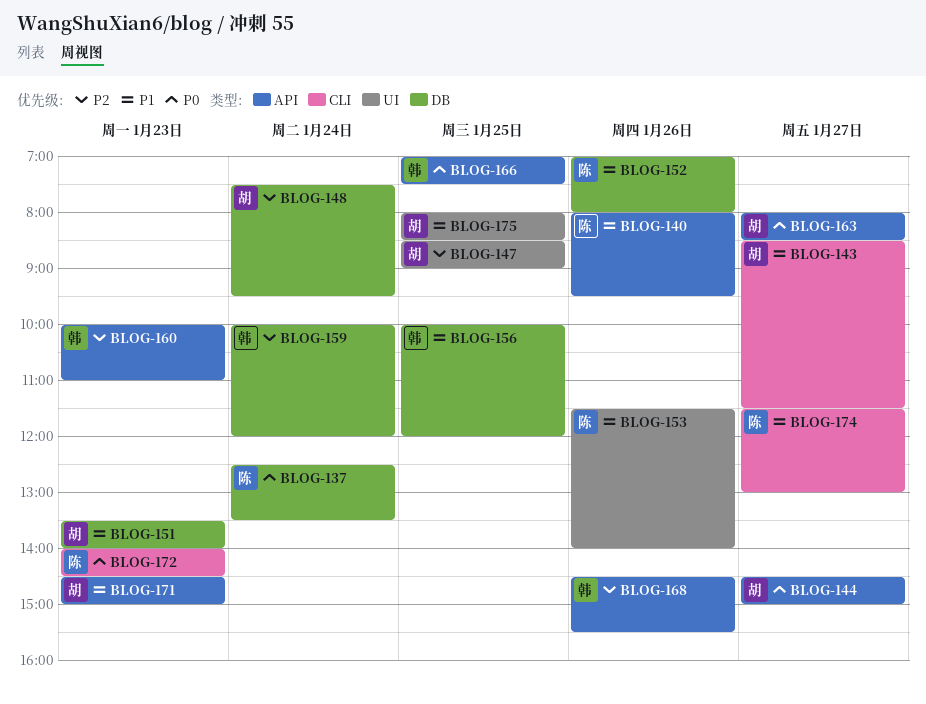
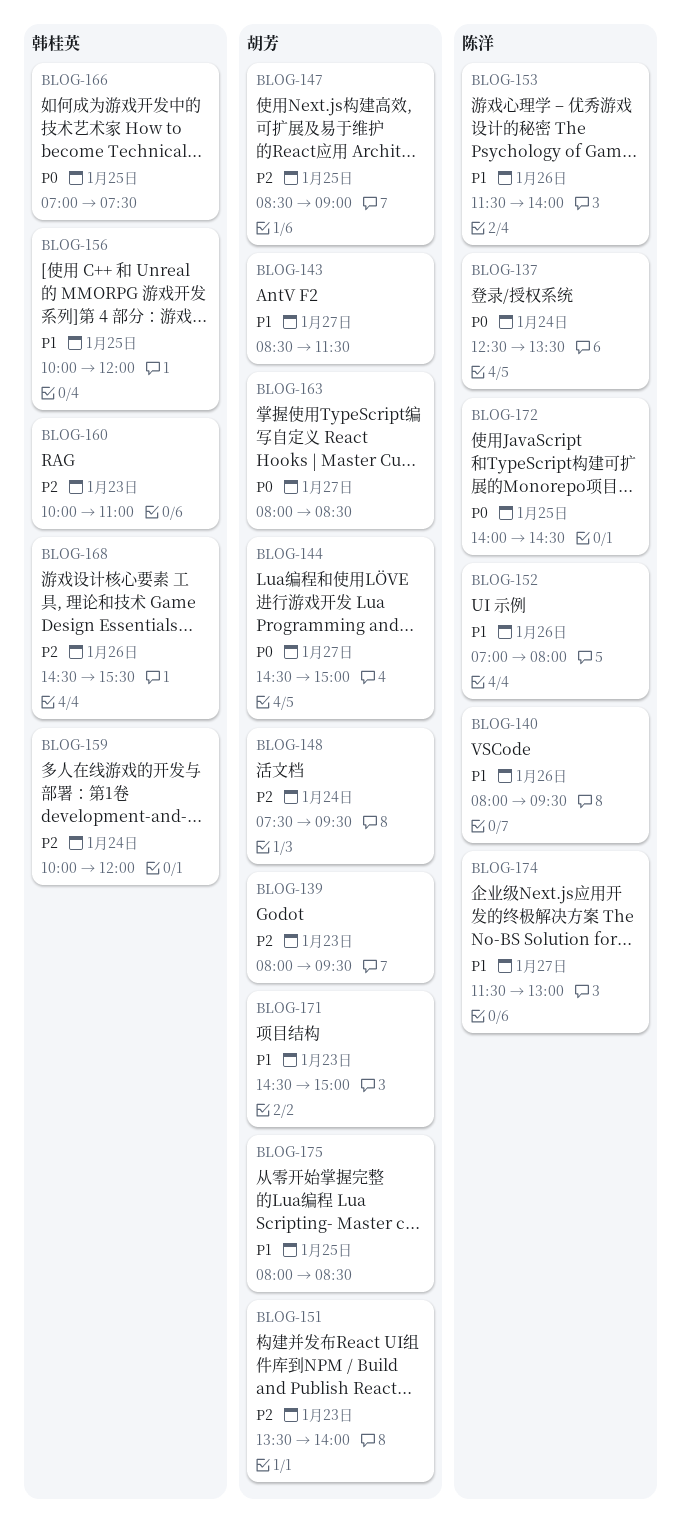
BLOG-139: none -> present
BLOG-151, priority: P1 -> P2
BLOG-172, day: Jan 23 -> Jan 25

